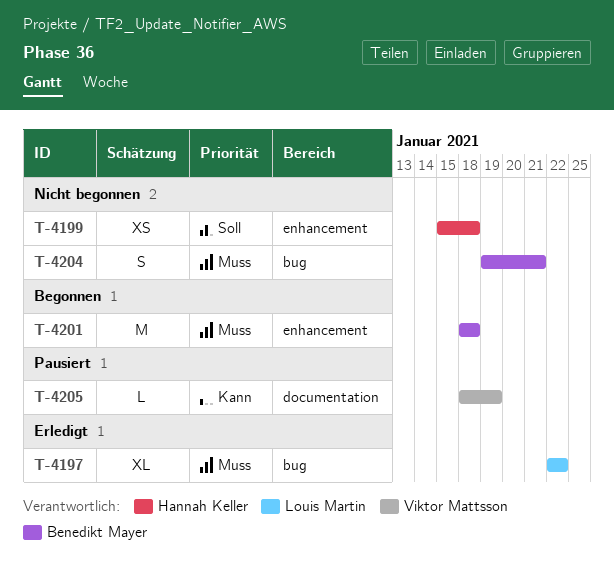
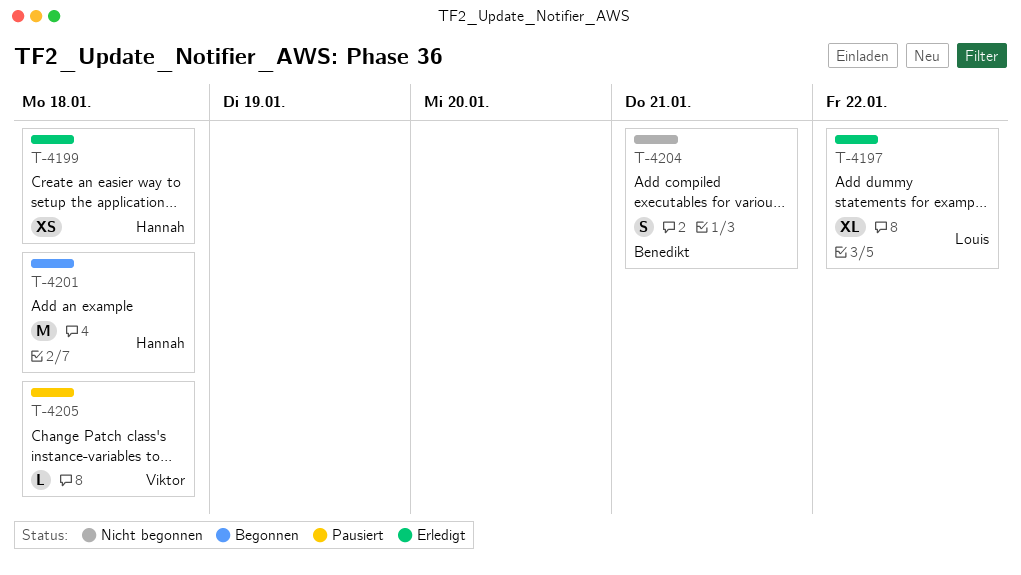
T-4199, status: Nicht begonnen -> Erledigt
T-4201, owner: Benedikt Mayer -> Hannah Keller
T-4205, due: Jan 19 -> Jan 18

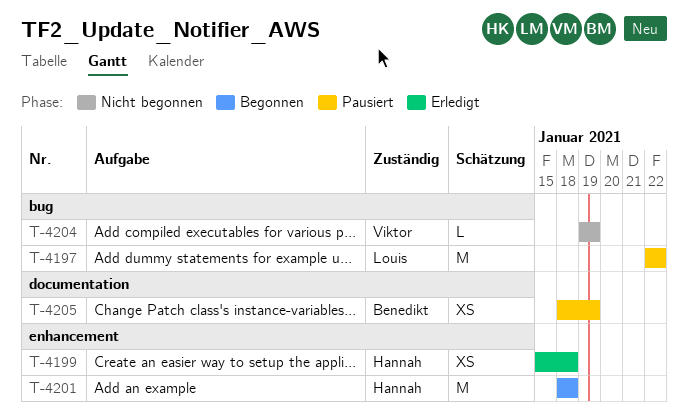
T-4197, status: Erledigt -> Pausiert
T-4197, estimate: XL -> M
T-4204, owner: Benedikt -> Viktor
T-4204, estimate: S -> L
T-4204, due: Jan 21 -> Jan 19
T-4205, owner: Viktor -> Benedikt
T-4205, estimate: L -> XS
T-4205, due: Jan 18 -> Jan 19

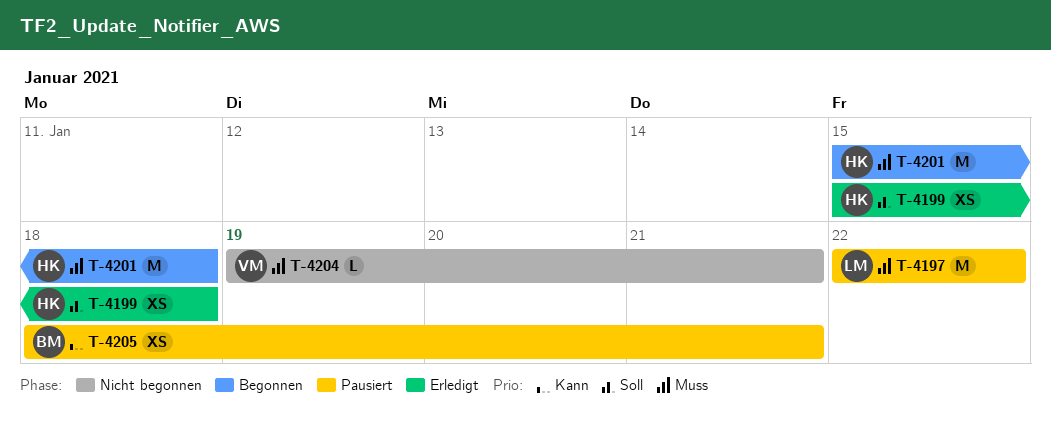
T-4201, start: Jan 18 -> Jan 15
T-4204, due: Jan 19 -> Jan 21
T-4205, due: Jan 19 -> Jan 21

